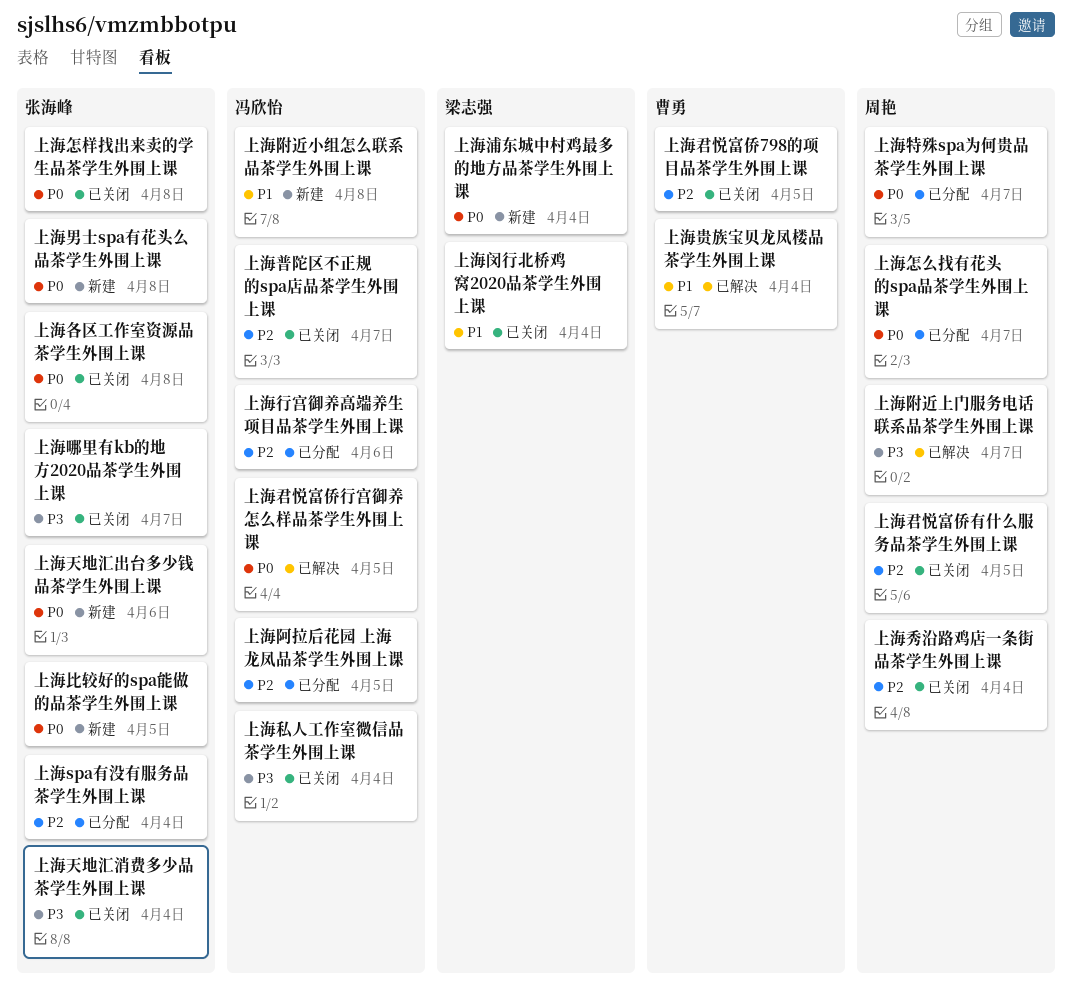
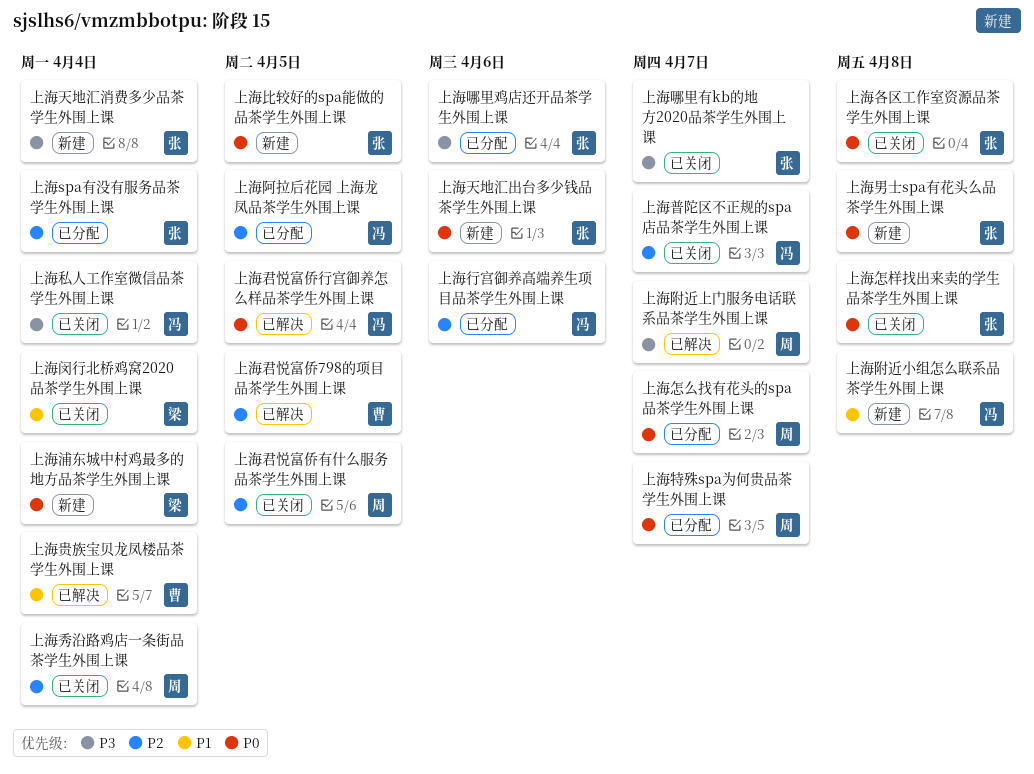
上海君悦富侨798的项目品茶学生外围上课, status: 已关闭 -> 已解决
上海哪里鸡店还开品茶学生外围上课: none -> present
上海天地汇消费多少品茶学生外围上课, status: 已关闭 -> 新建

